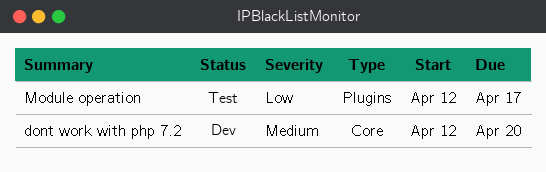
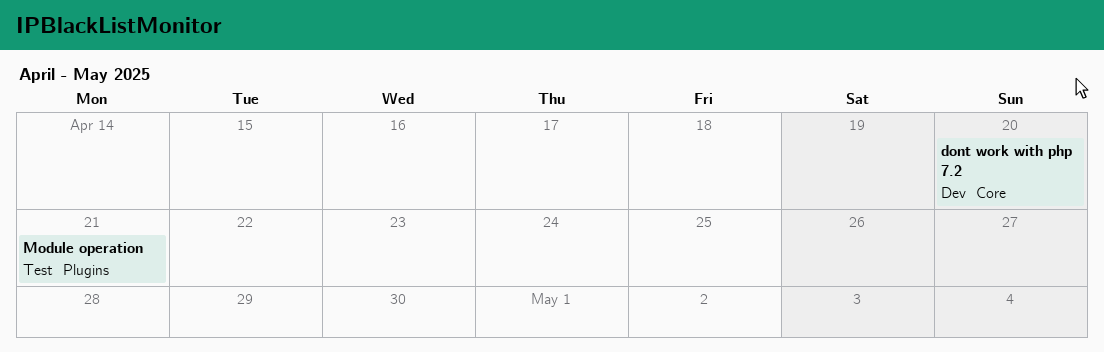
Module operation, due: Apr 17 -> Apr 21

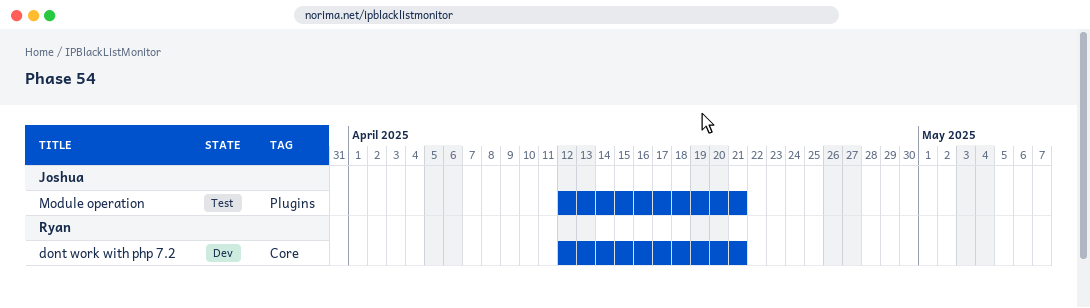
dont work with php 7.2, due: Apr 20 -> Apr 21

